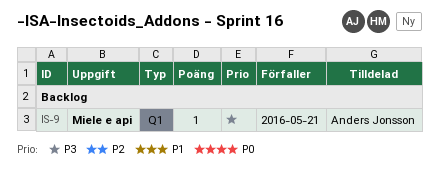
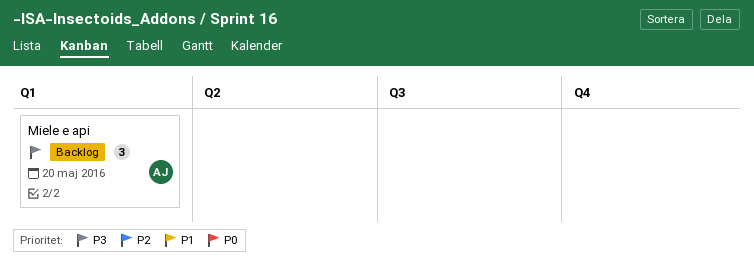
Miele e api, estimate: 1 -> 3
Miele e api, due: May 21 -> May 20

